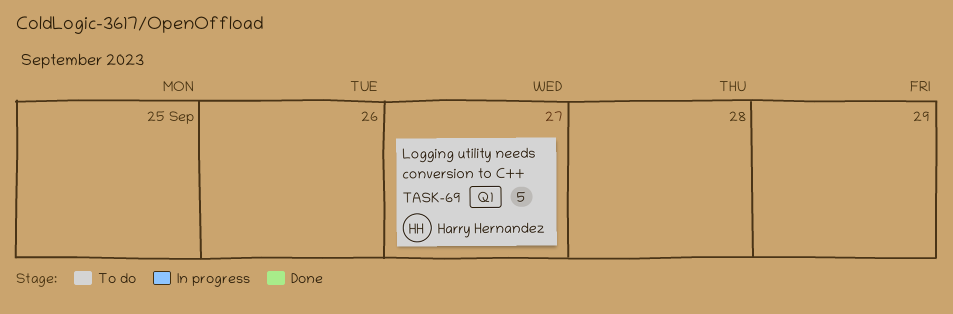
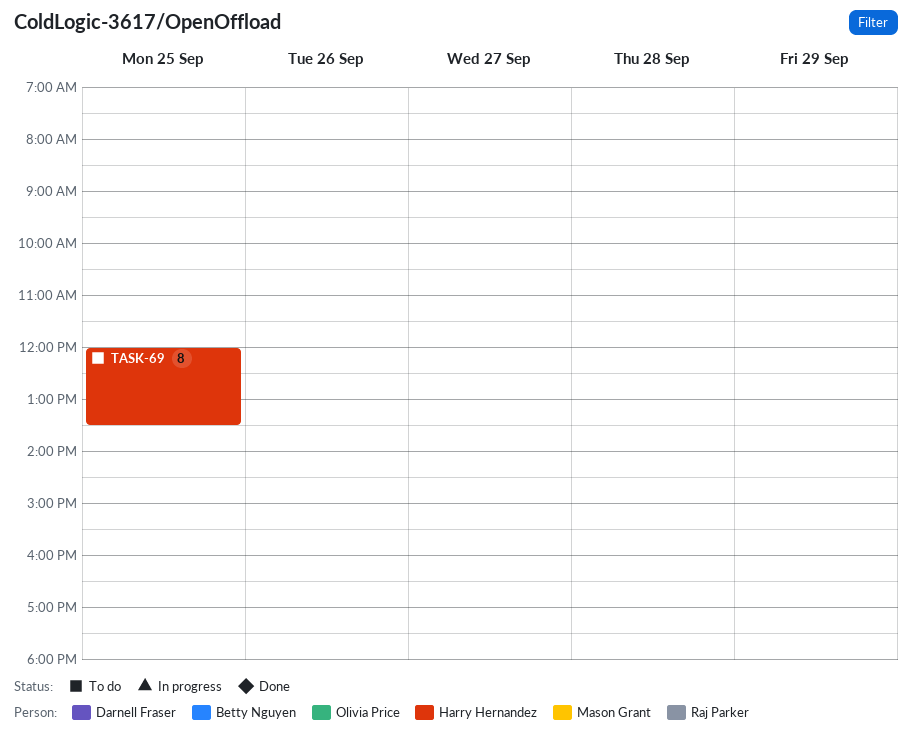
TASK-69, estimate: 5 -> 8
TASK-69, day: Sep 27 -> Sep 25

